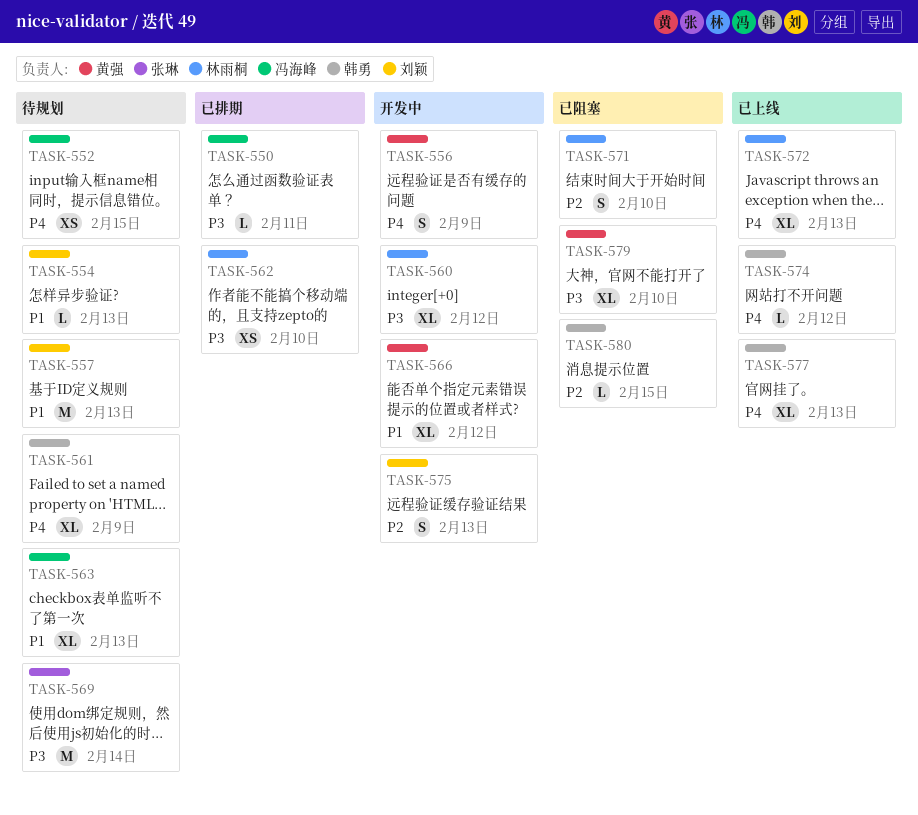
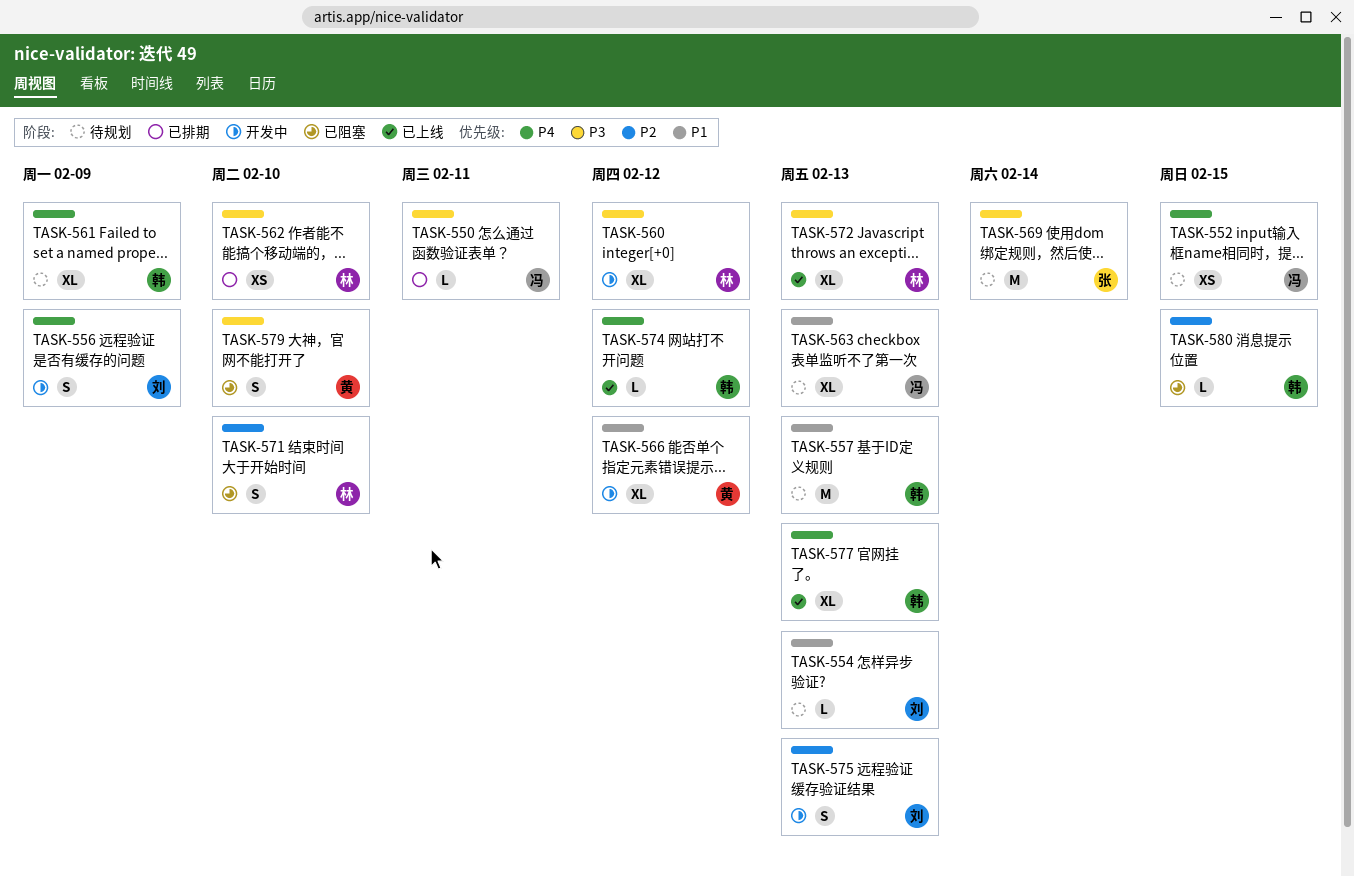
TASK-556, owner: 黄强 -> 刘颖
TASK-557, owner: 刘颖 -> 韩勇
TASK-572, priority: P4 -> P3
TASK-579, estimate: XL -> S

